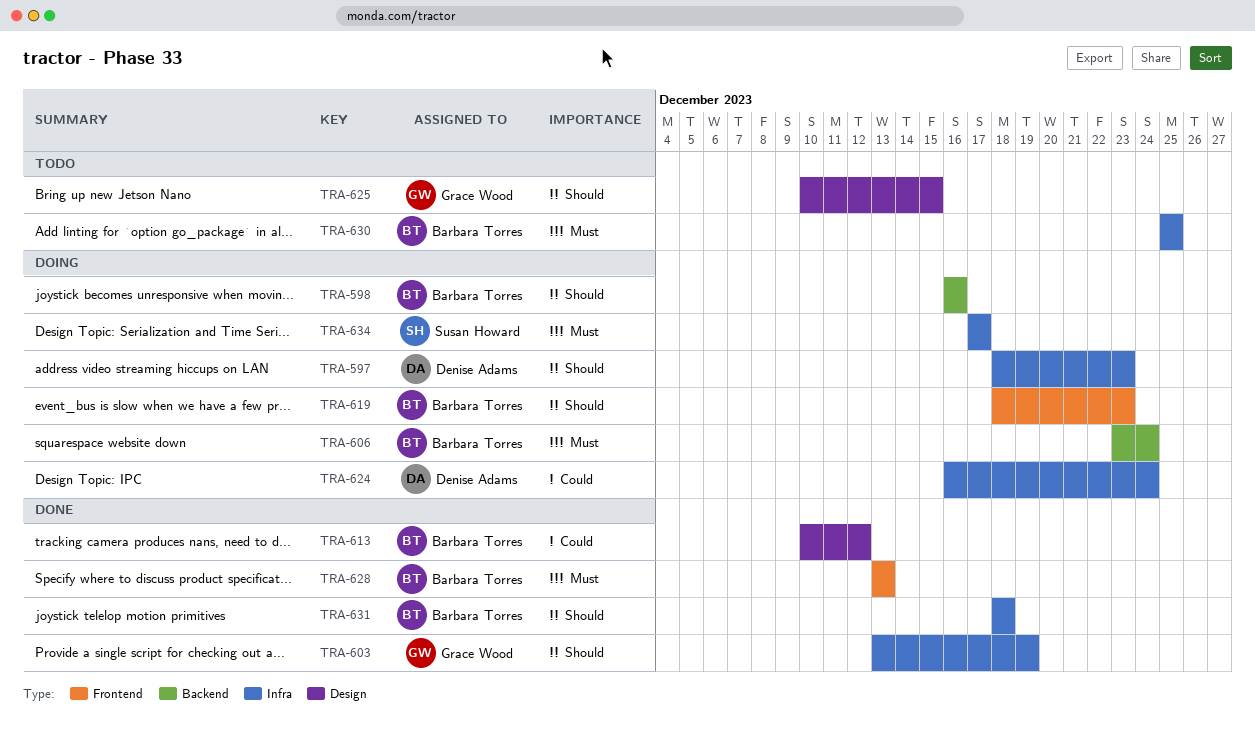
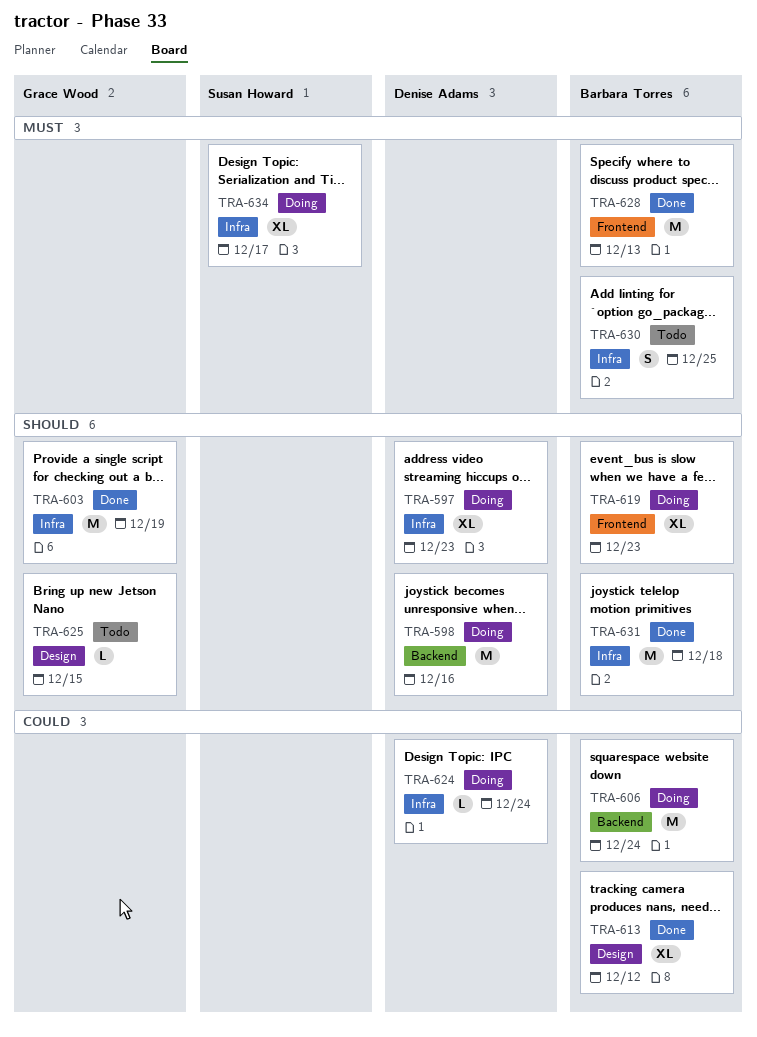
TRA-598, owner: Barbara Torres -> Denise Adams
TRA-606, priority: Must -> Could

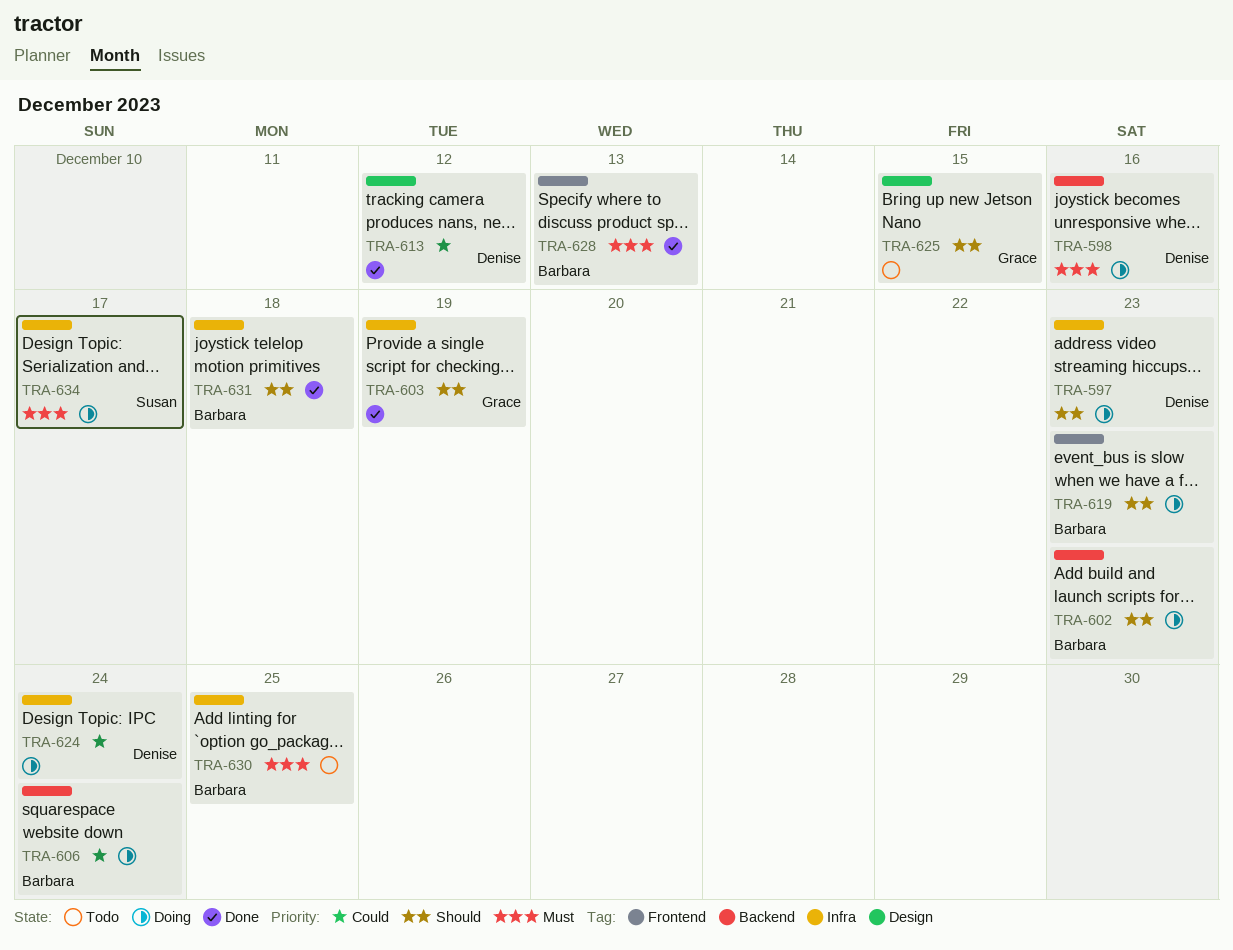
TRA-598, priority: Should -> Must
TRA-602: none -> present
TRA-613, owner: Barbara Torres -> Denise Adams

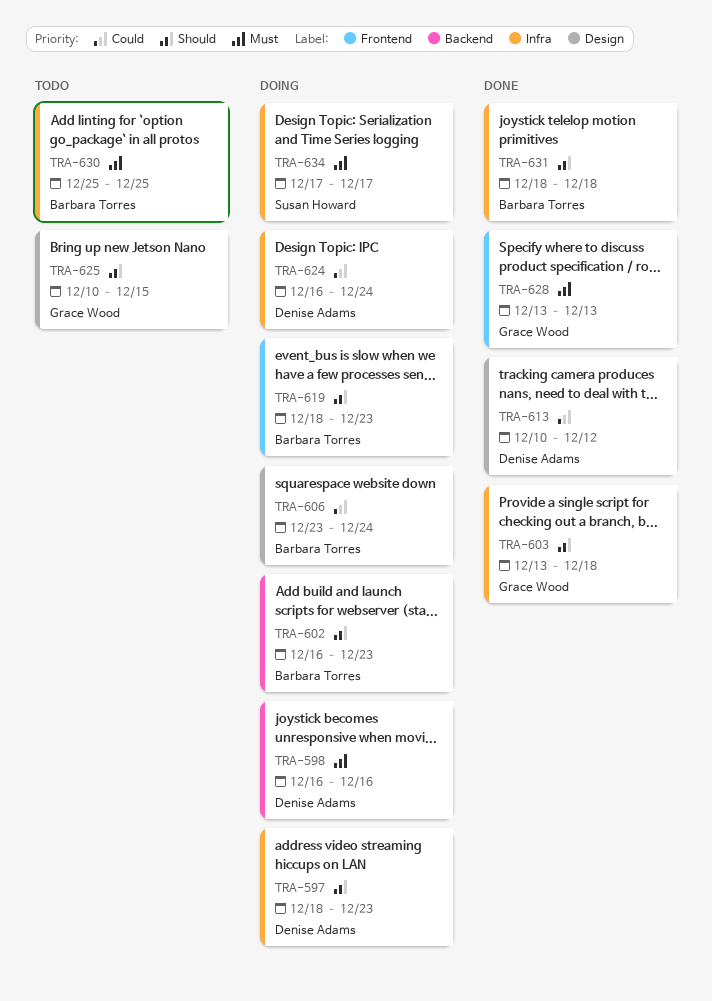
TRA-603, due: Dec 19 -> Dec 18
TRA-606, label: Backend -> Design
TRA-628, owner: Barbara Torres -> Grace Wood

